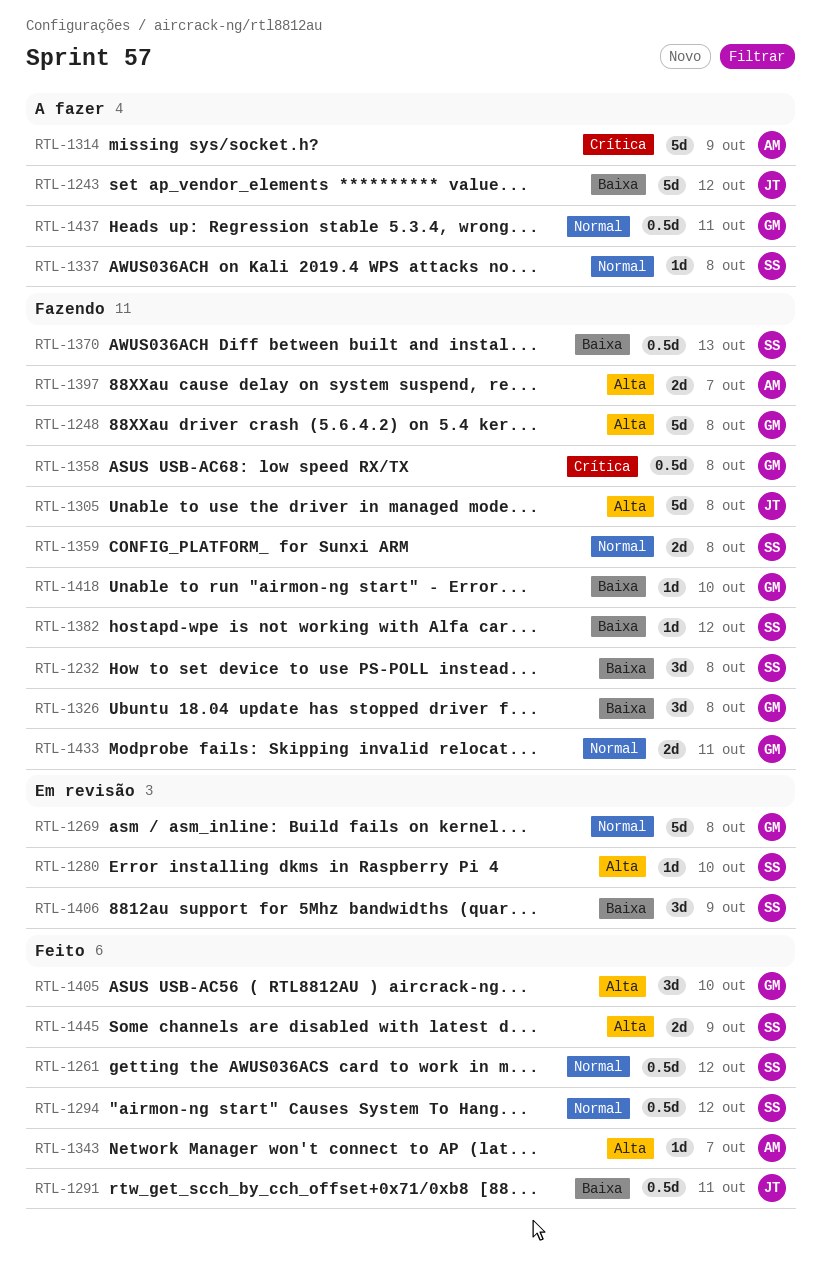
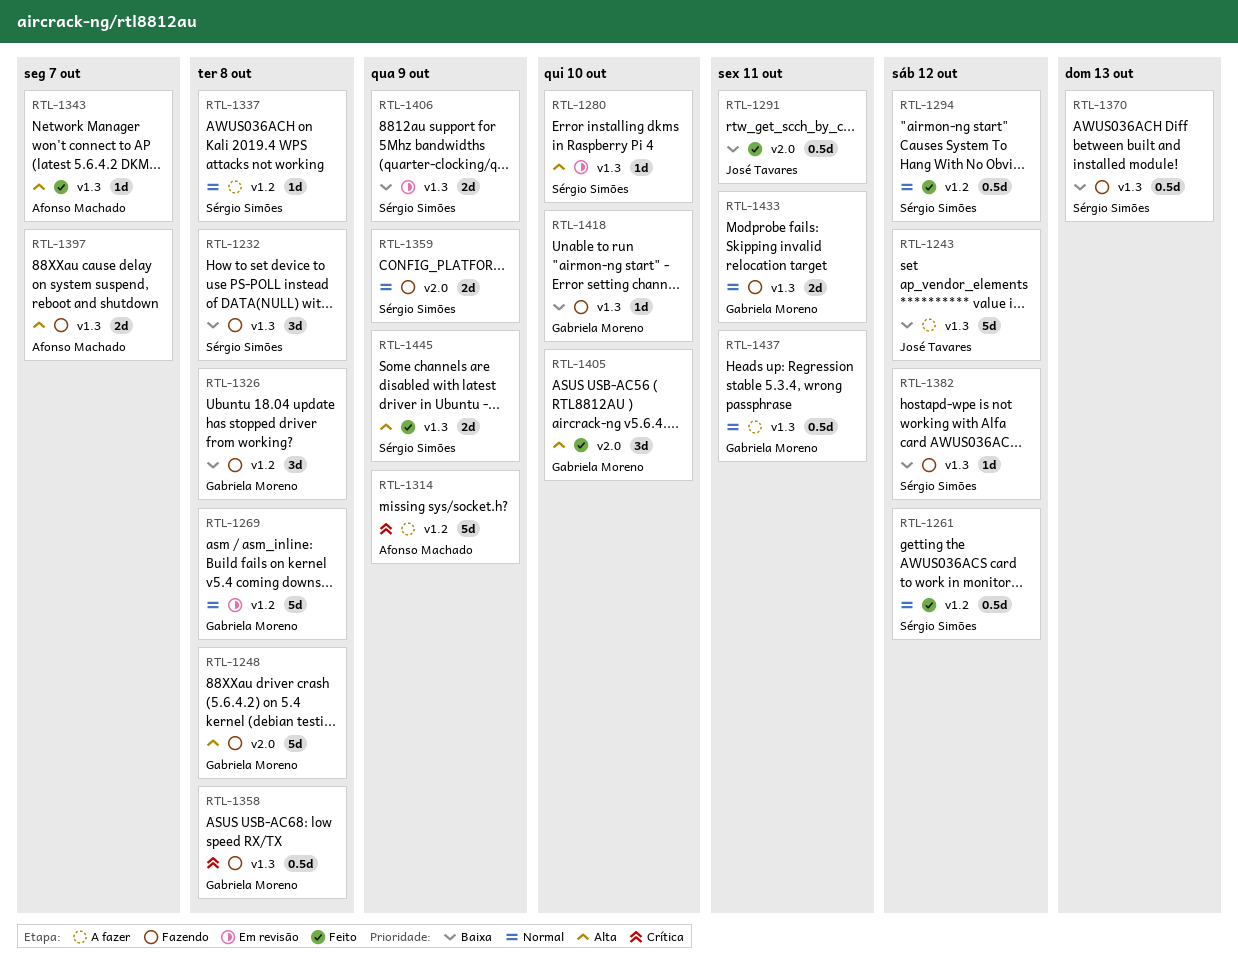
RTL-1305: present -> none
RTL-1359, due: Oct 8 -> Oct 9
RTL-1406, estimate: 3d -> 2d

